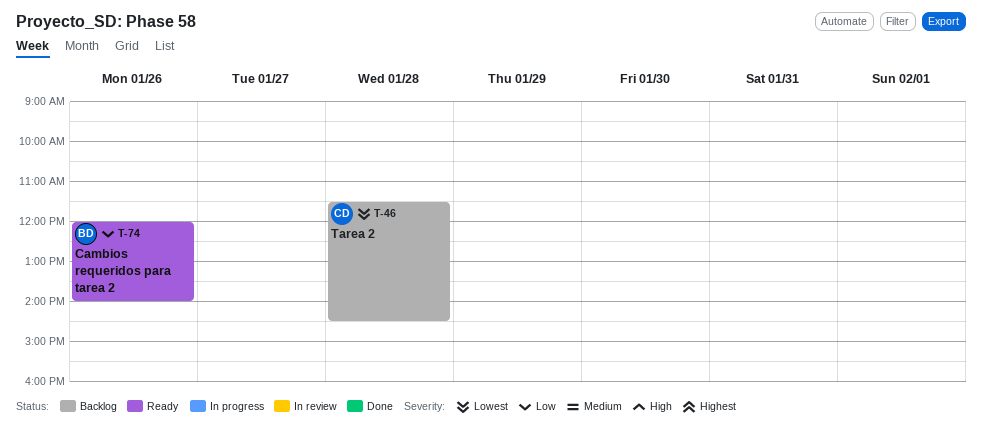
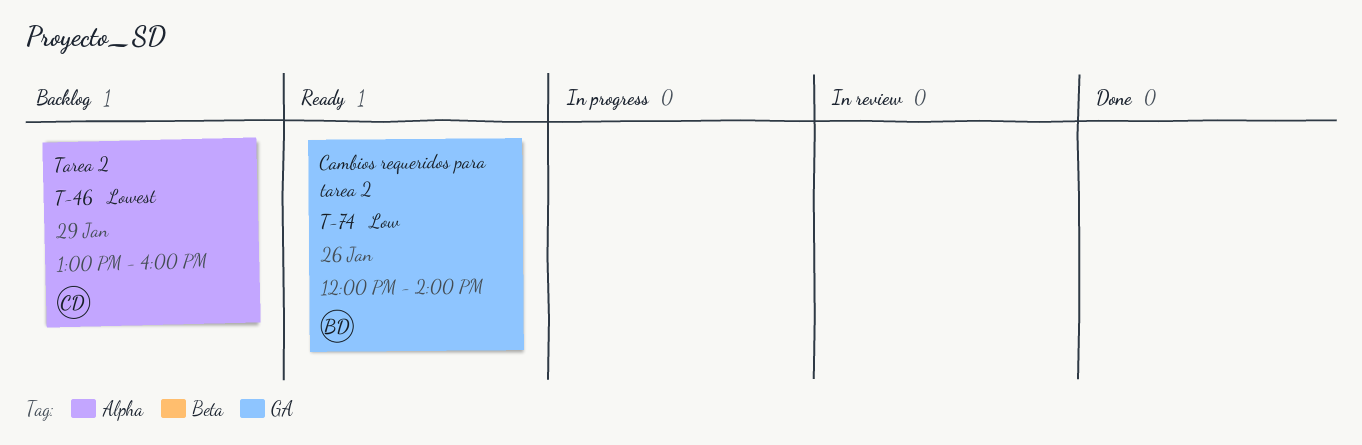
T-46, day: Jan 28 -> Jan 29
T-46, begins: 11:30 -> 13:00
T-46, ends: 14:30 -> 16:00

